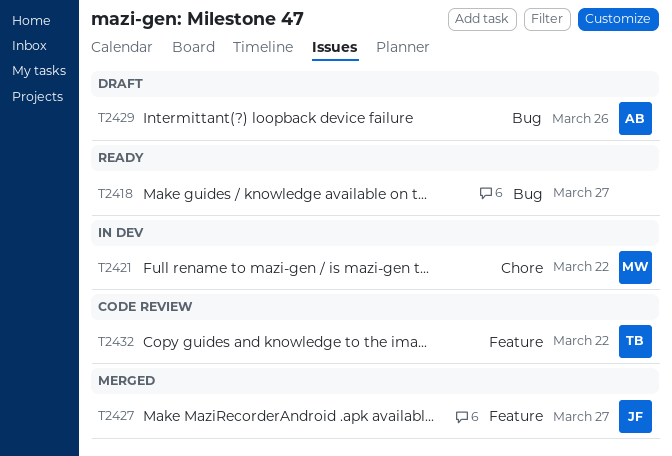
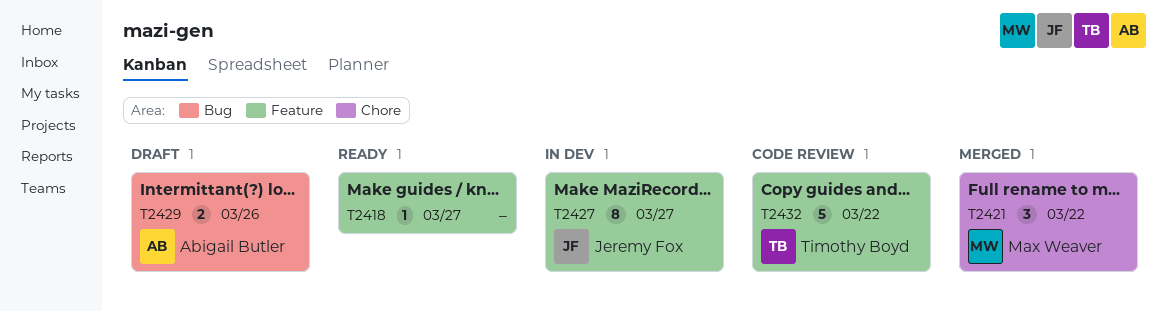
T2418, label: Bug -> Feature
T2421, status: In dev -> Merged
T2427, status: Merged -> In dev

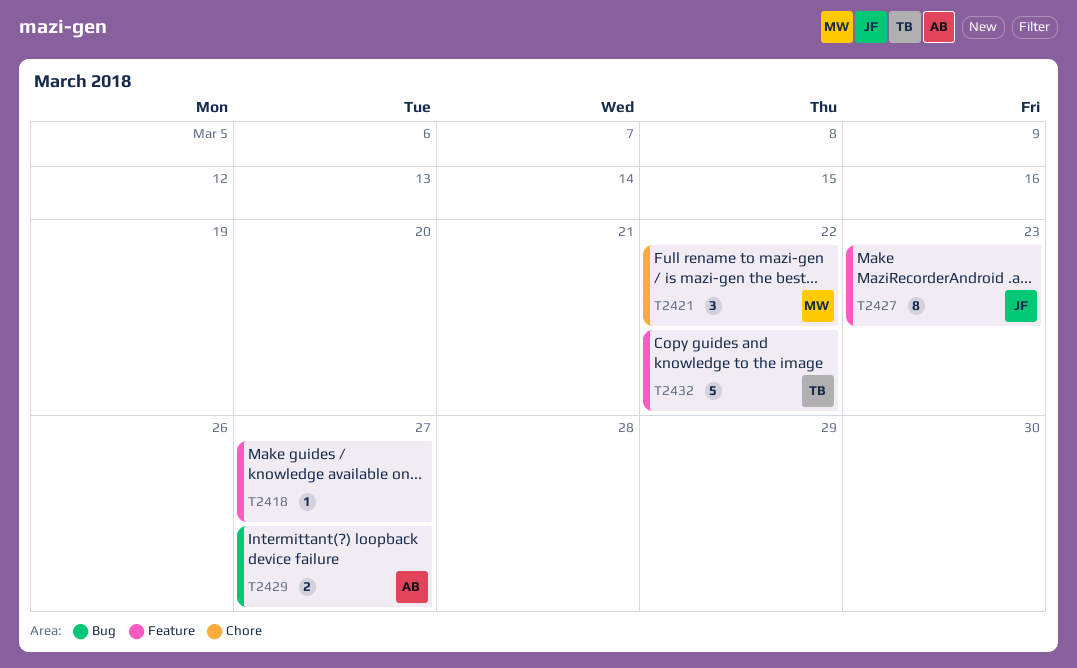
T2427, due: Mar 27 -> Mar 23
T2429, due: Mar 26 -> Mar 27

